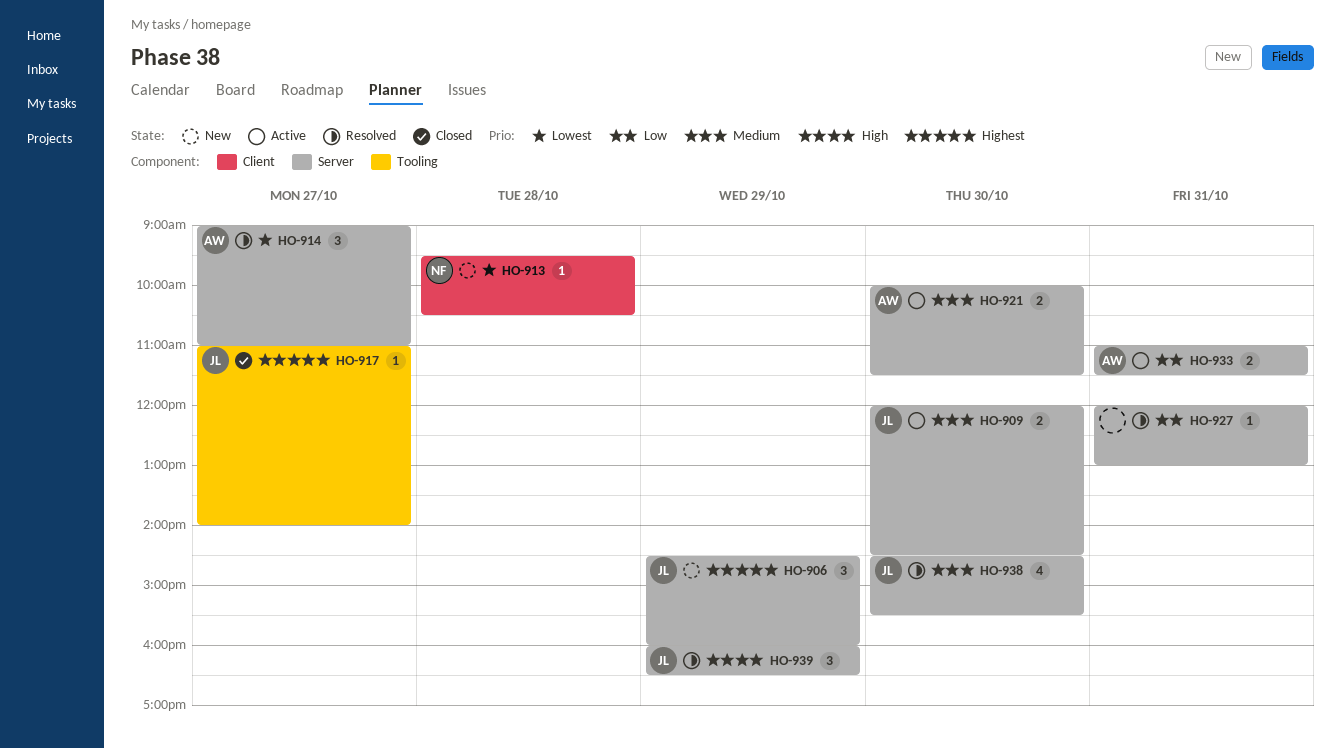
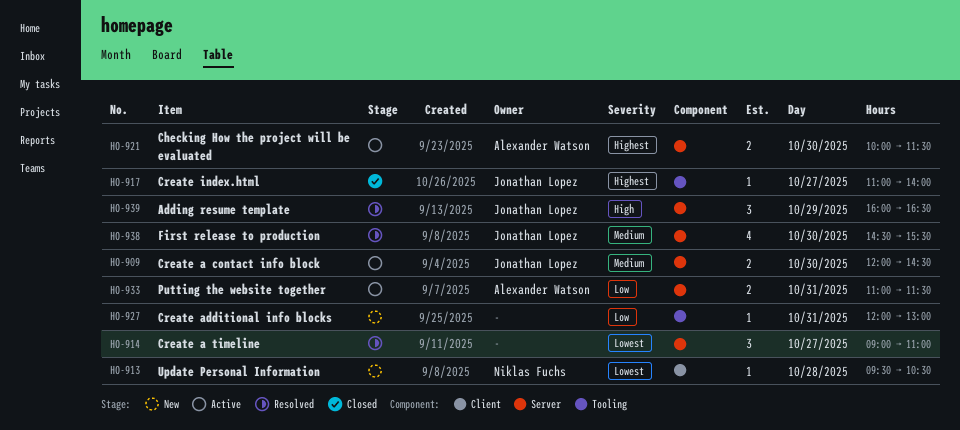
HO-906: present -> none
HO-914, owner: Alexander Watson -> none
HO-921, priority: Medium -> Highest
HO-927, status: Resolved -> New
HO-927, label: Server -> Tooling

